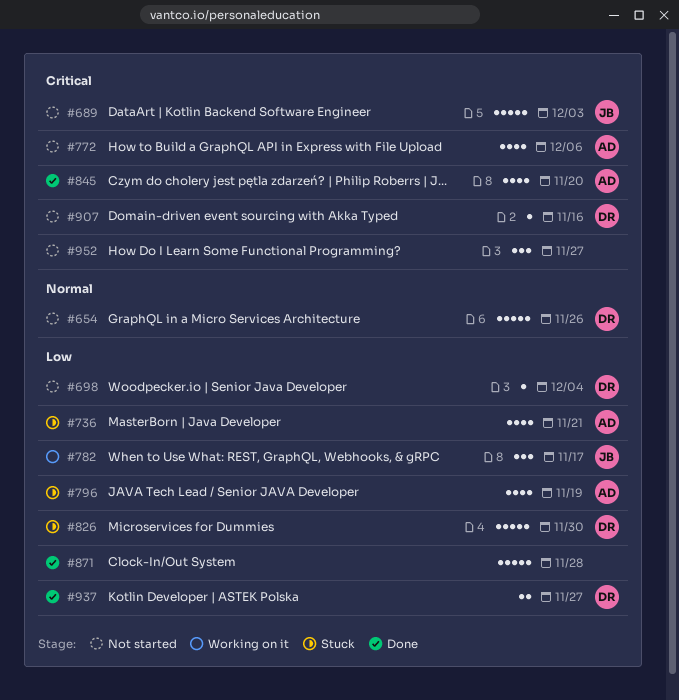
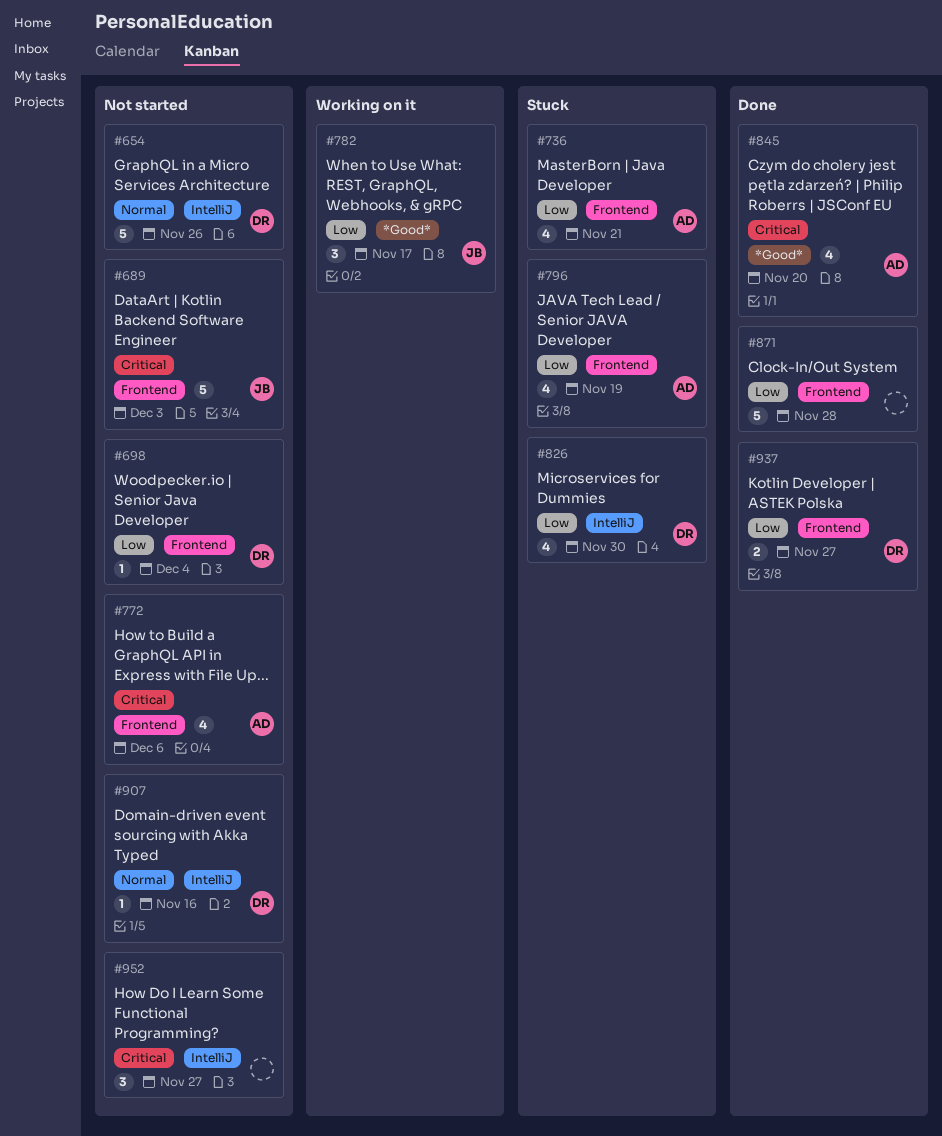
#826, estimate: 5 -> 4
#907, priority: Critical -> Normal

